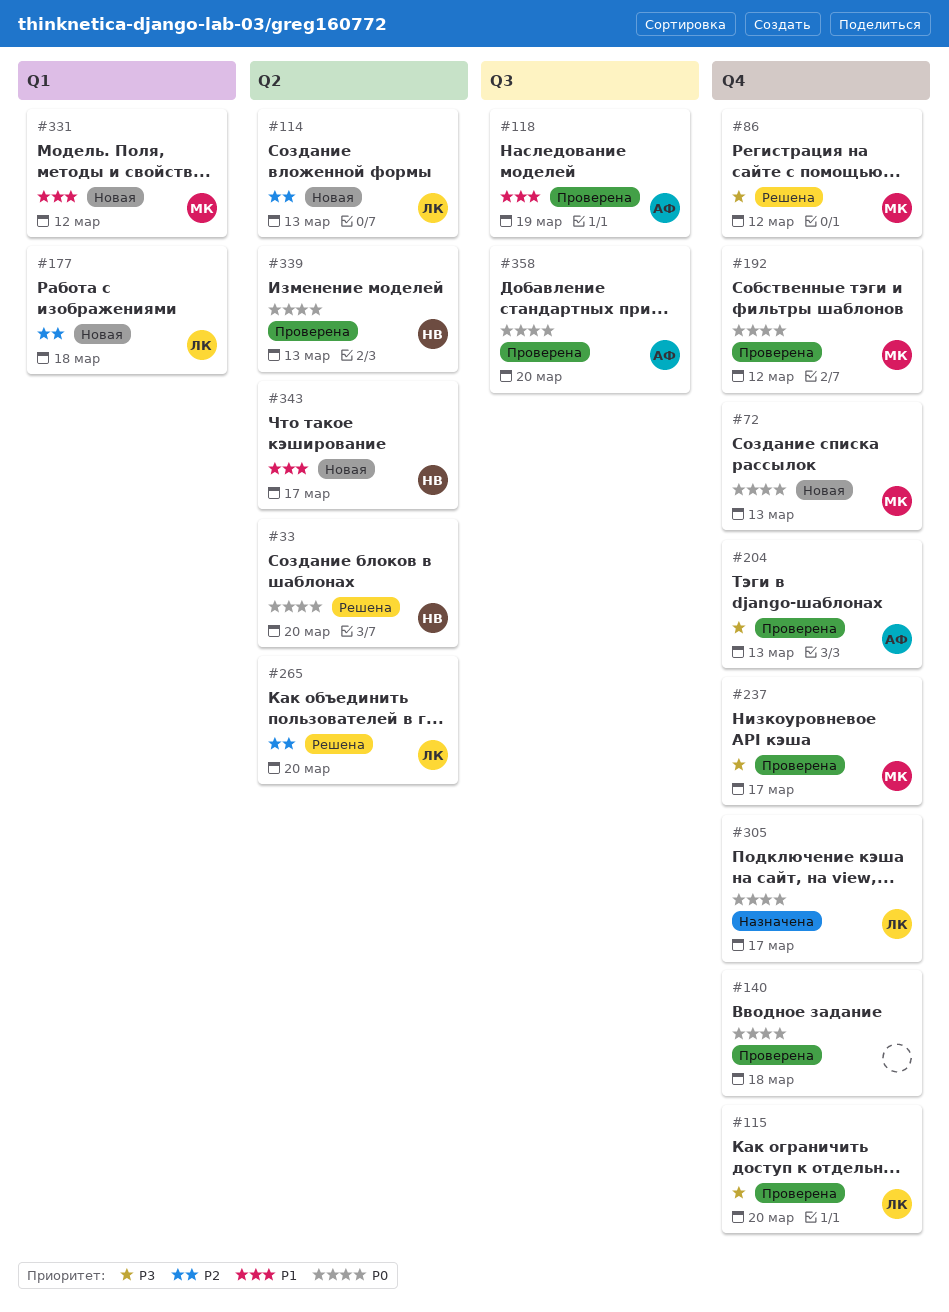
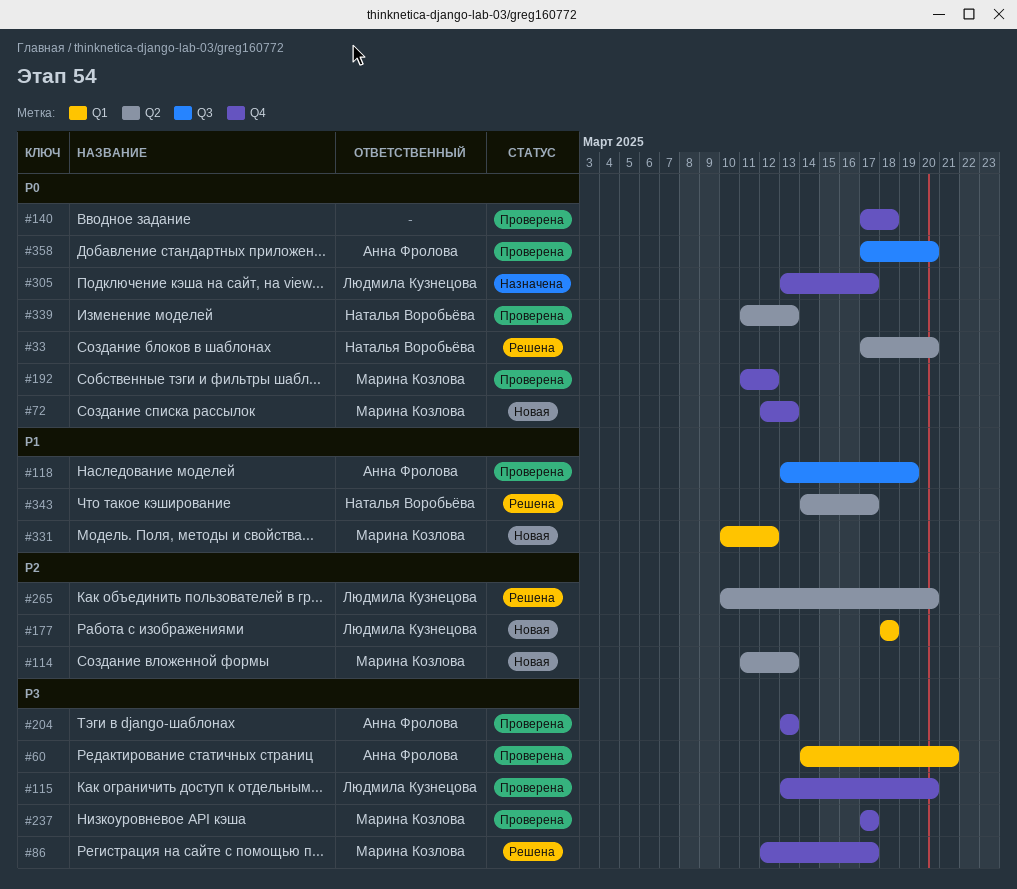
#60: none -> present
#86, due: Mar 12 -> Mar 17
#114, owner: Людмила Кузнецова -> Марина Козлова
#343, status: Новая -> Решена

